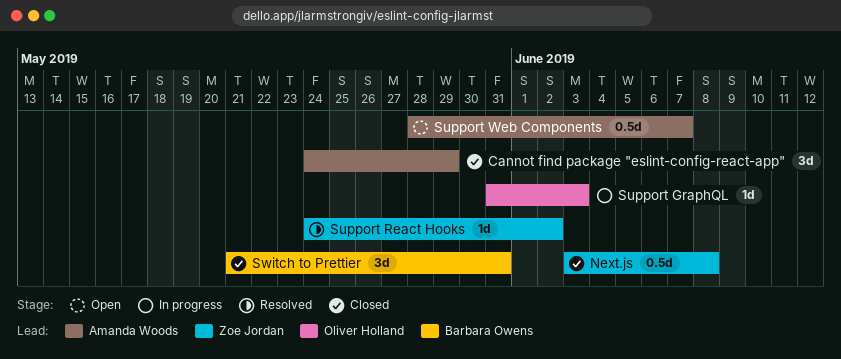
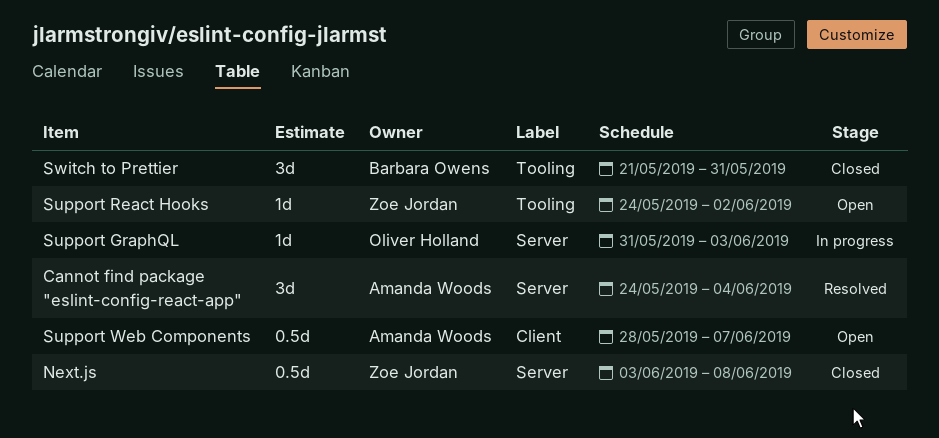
Cannot find package "eslint-config-react-app", status: Closed -> Resolved
Cannot find package "eslint-config-react-app", due: May 29 -> Jun 4
Support React Hooks, status: Resolved -> Open

